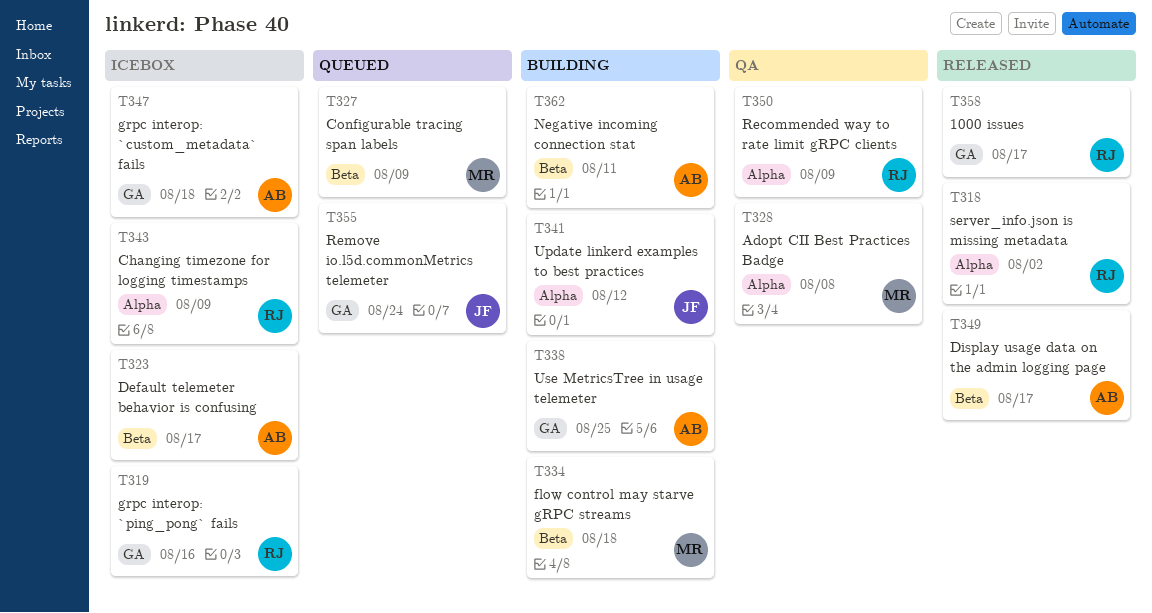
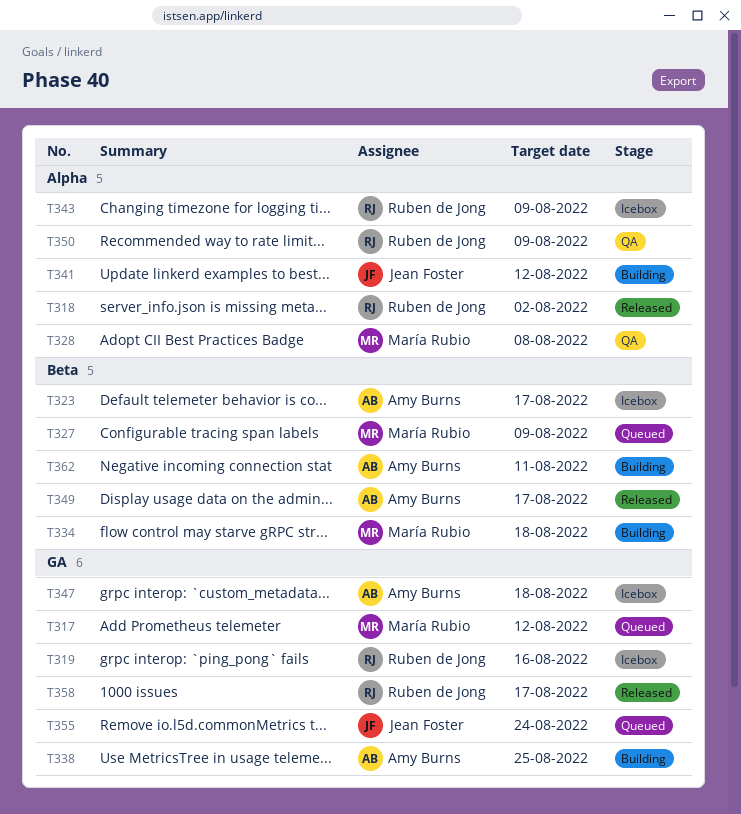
T317: none -> present

